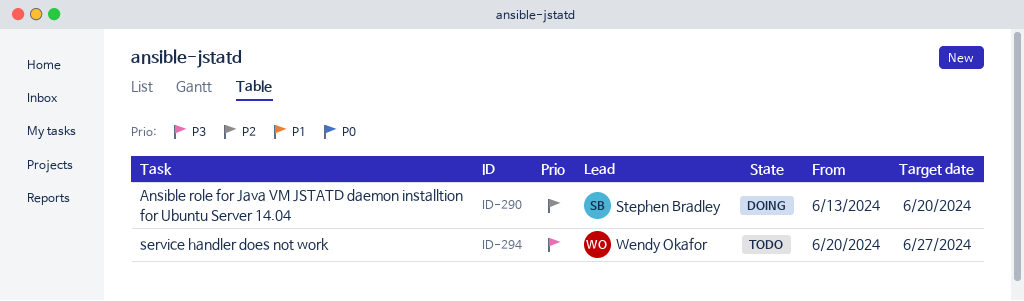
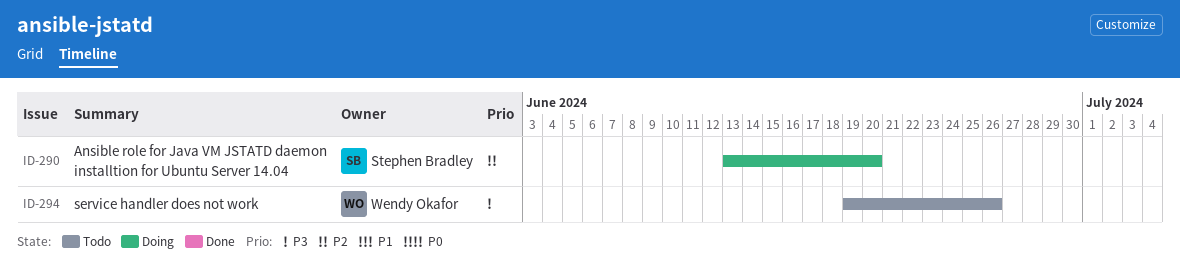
ID-294, start: Jun 20 -> Jun 19
ID-294, due: Jun 27 -> Jun 26

